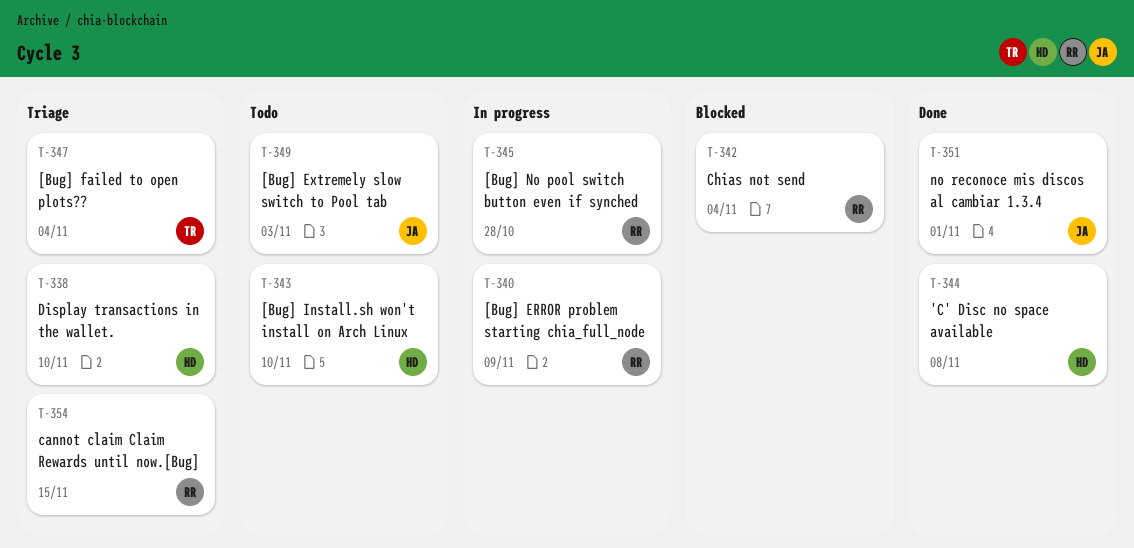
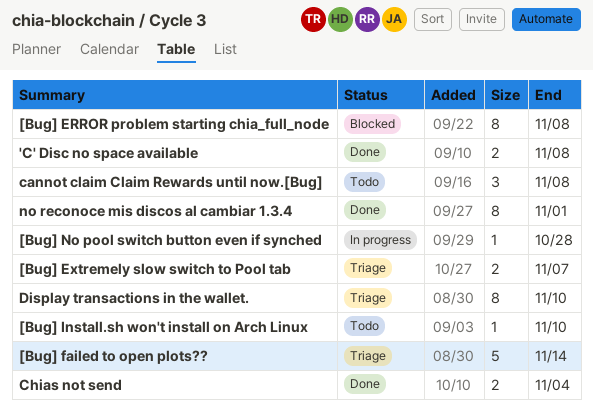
[Bug] ERROR problem starting chia_full_node, status: In progress -> Blocked
[Bug] ERROR problem starting chia_full_node, due: Nov 9 -> Nov 8
[Bug] Extremely slow switch to Pool tab, status: Todo -> Triage
[Bug] Extremely slow switch to Pool tab, due: Nov 3 -> Nov 7
[Bug] failed to open plots??, due: Nov 4 -> Nov 14
cannot claim Claim Rewards until now.[Bug], status: Triage -> Todo
cannot claim Claim Rewards until now.[Bug], due: Nov 15 -> Nov 8
Chias not send, status: Blocked -> Done

